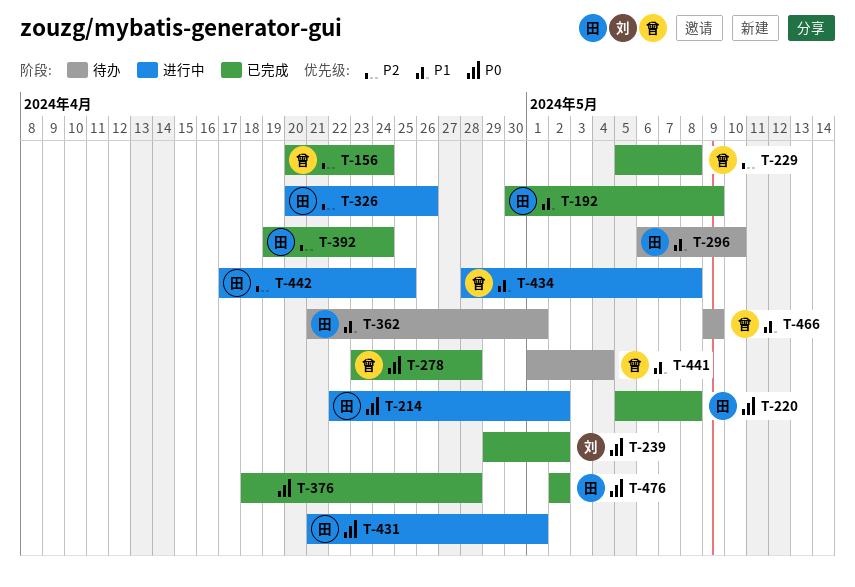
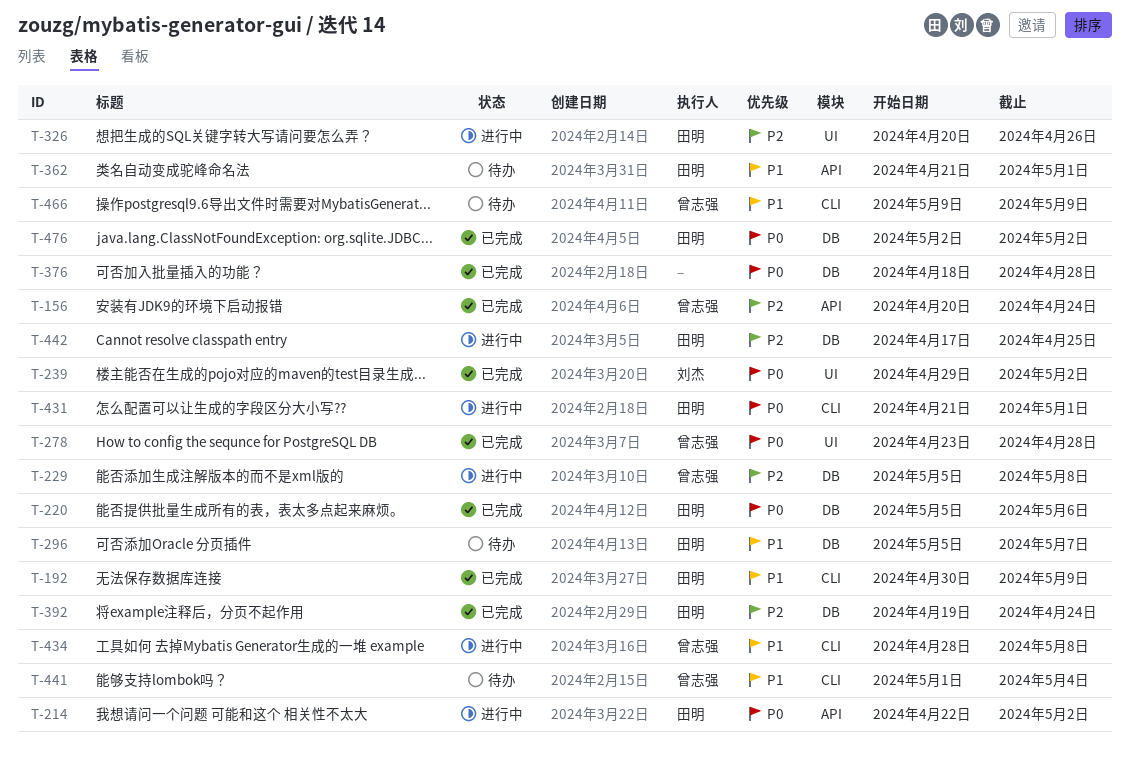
T-220, due: May 8 -> May 6
T-229, status: 已完成 -> 进行中
T-296, start: May 6 -> May 5
T-296, due: May 10 -> May 7

